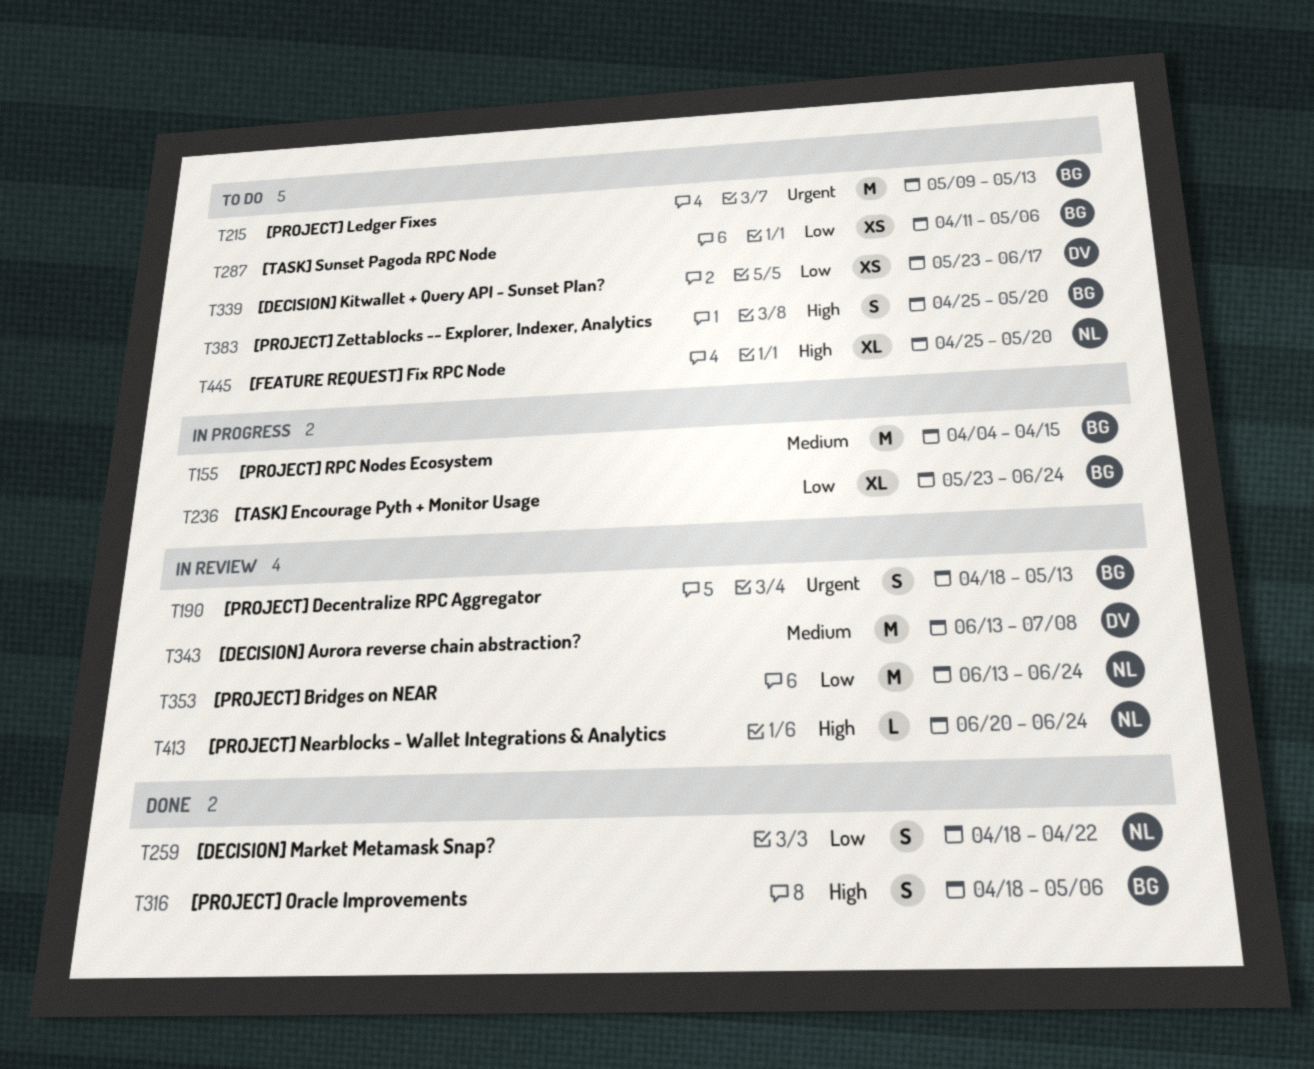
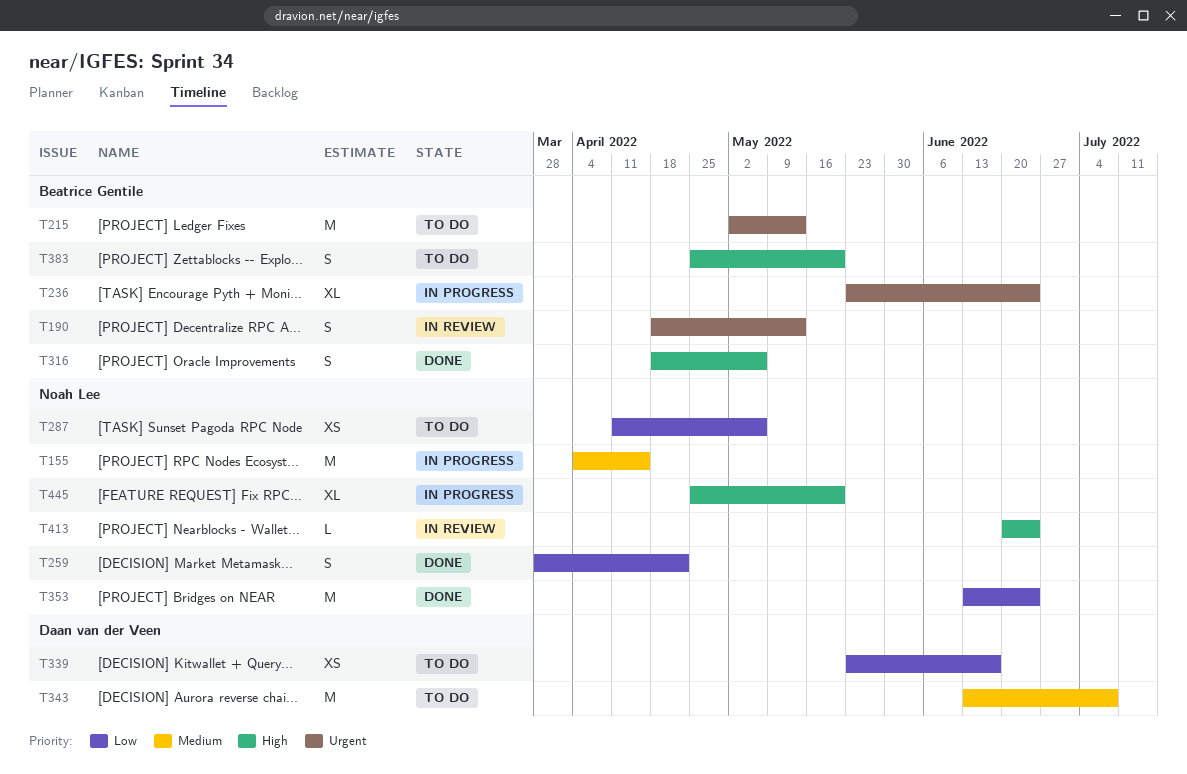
T155, owner: Beatrice Gentile -> Noah Lee
T215, start: May 9 -> May 2
T236, priority: Low -> Urgent
T259, start: Apr 18 -> Mar 28
T287, owner: Beatrice Gentile -> Noah Lee
T343, status: In review -> To do
T353, status: In review -> Done
T445, status: To do -> In progress

